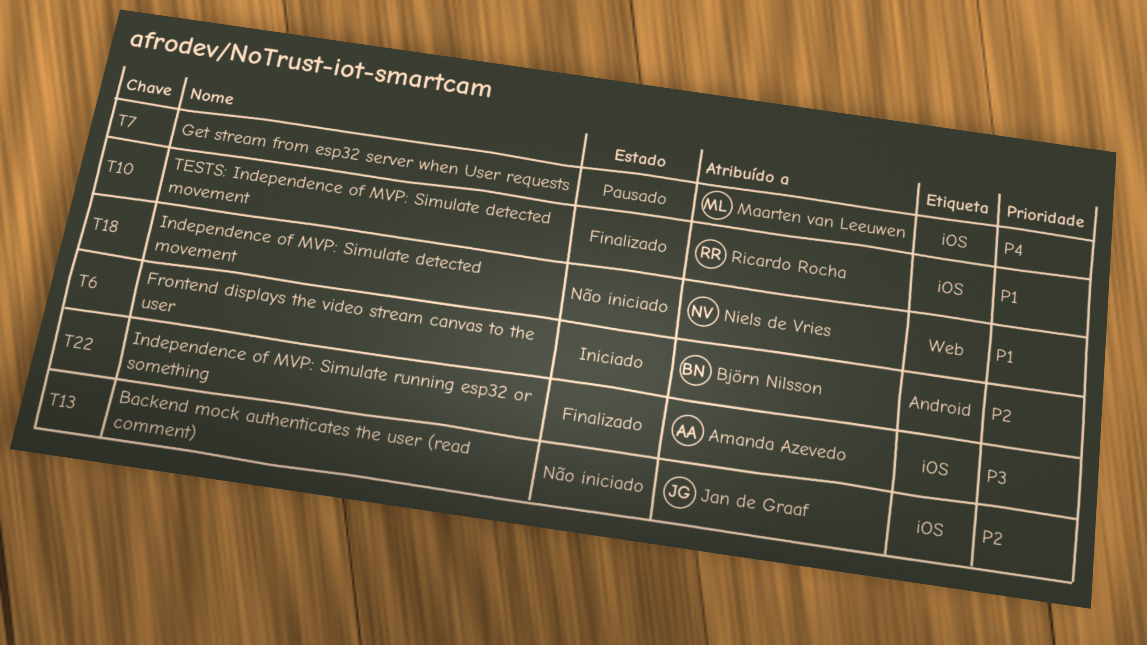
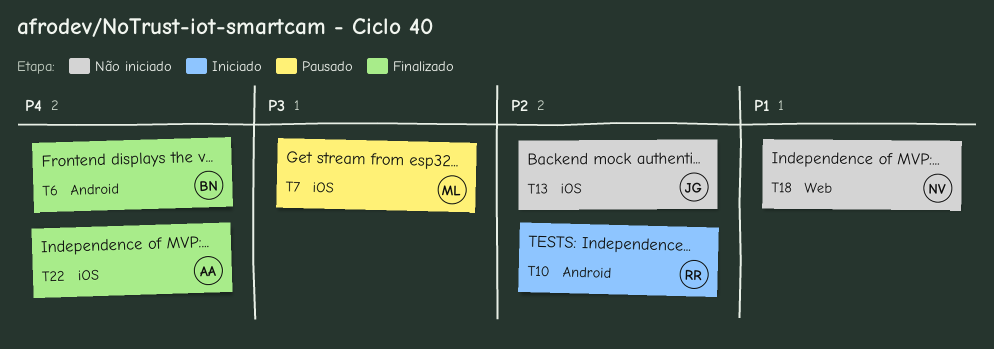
T6, status: Iniciado -> Finalizado
T6, priority: P2 -> P4
T7, priority: P4 -> P3
T10, status: Finalizado -> Iniciado
T10, priority: P1 -> P2
T10, label: iOS -> Android
T22, priority: P3 -> P4

